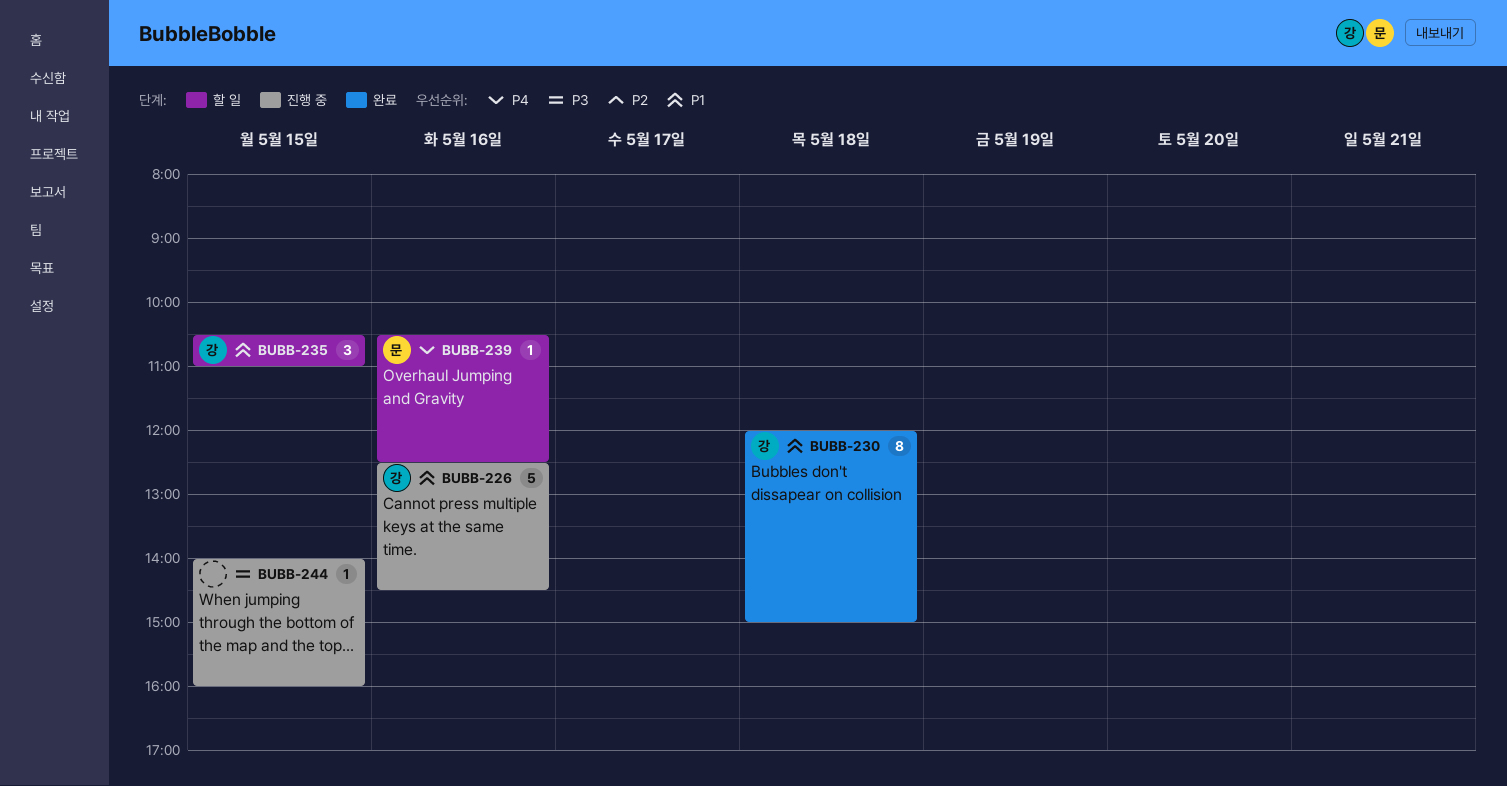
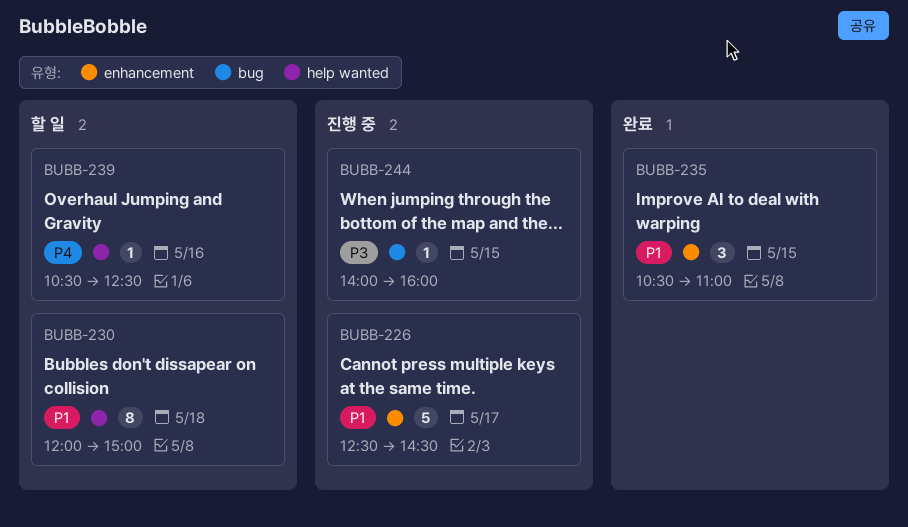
BUBB-226, day: May 16 -> May 17
BUBB-230, status: 완료 -> 할 일
BUBB-235, status: 할 일 -> 완료

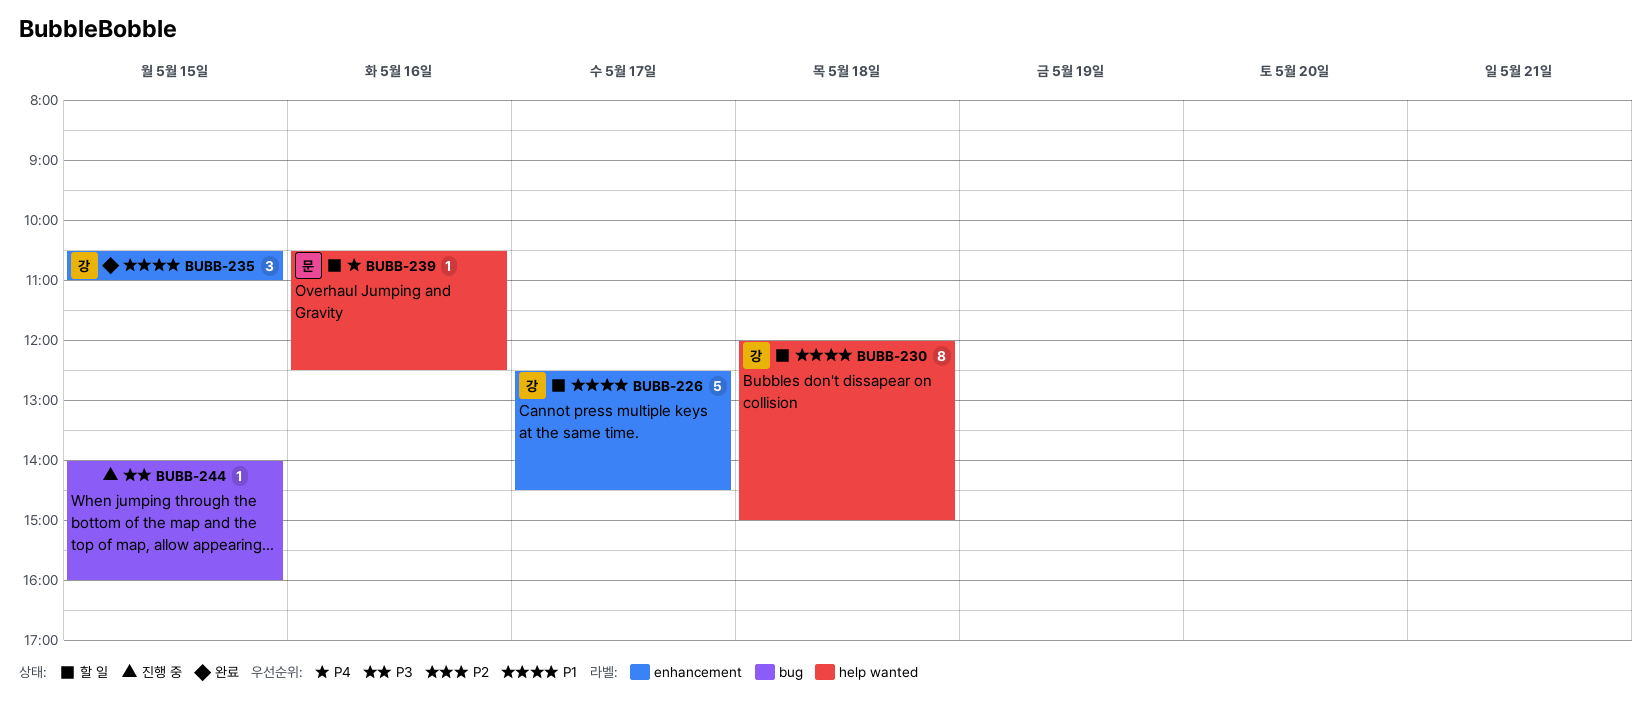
BUBB-226, status: 진행 중 -> 할 일

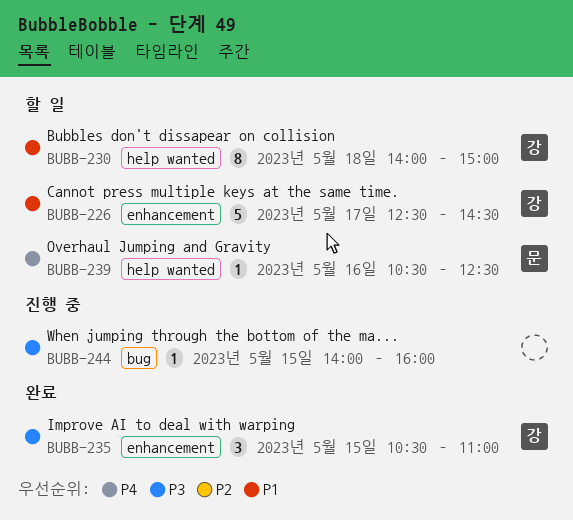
BUBB-230, begins: 12:00 -> 14:00
BUBB-235, priority: P1 -> P3

